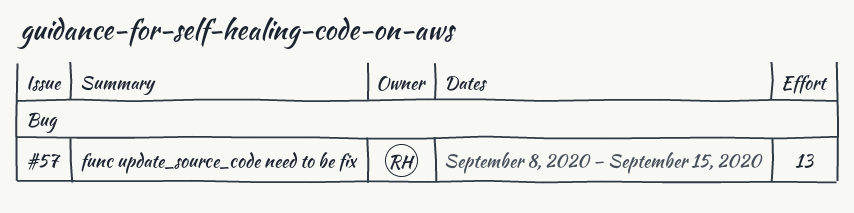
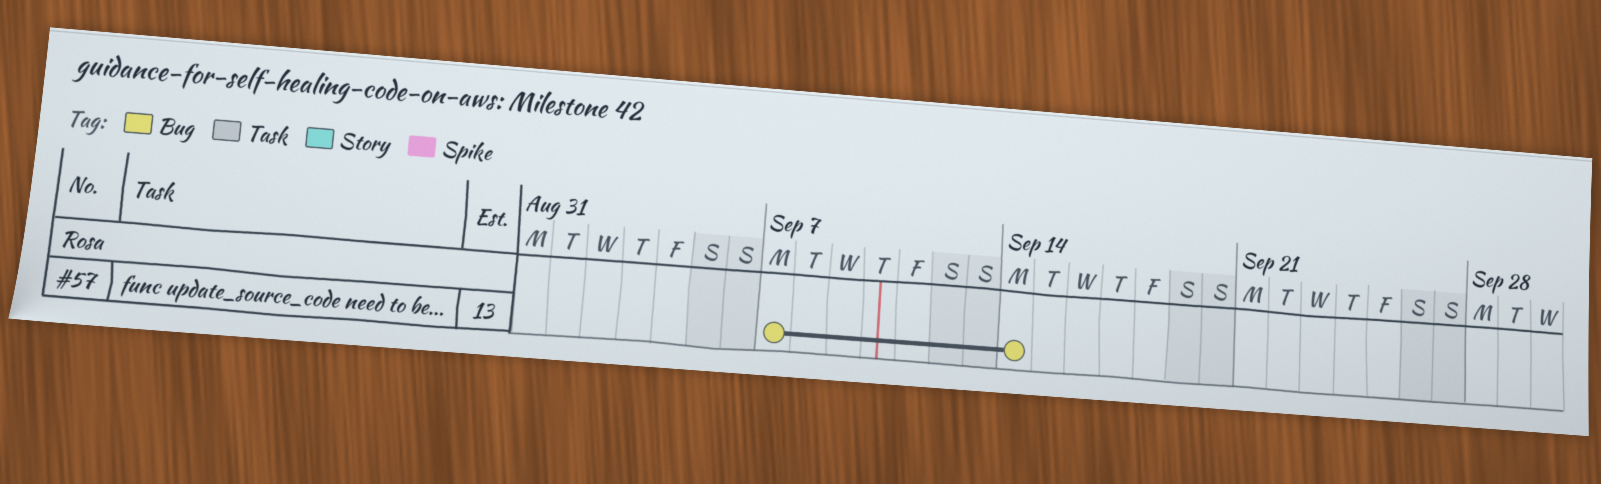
#57, start: Sep 8 -> Sep 7
#57, due: Sep 15 -> Sep 14

